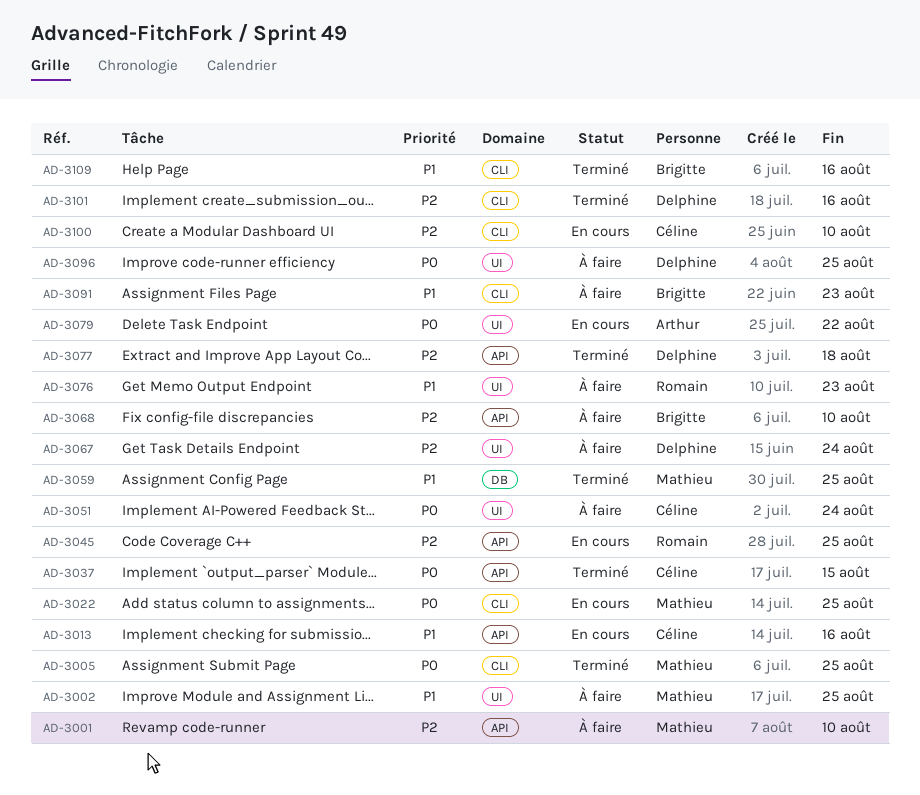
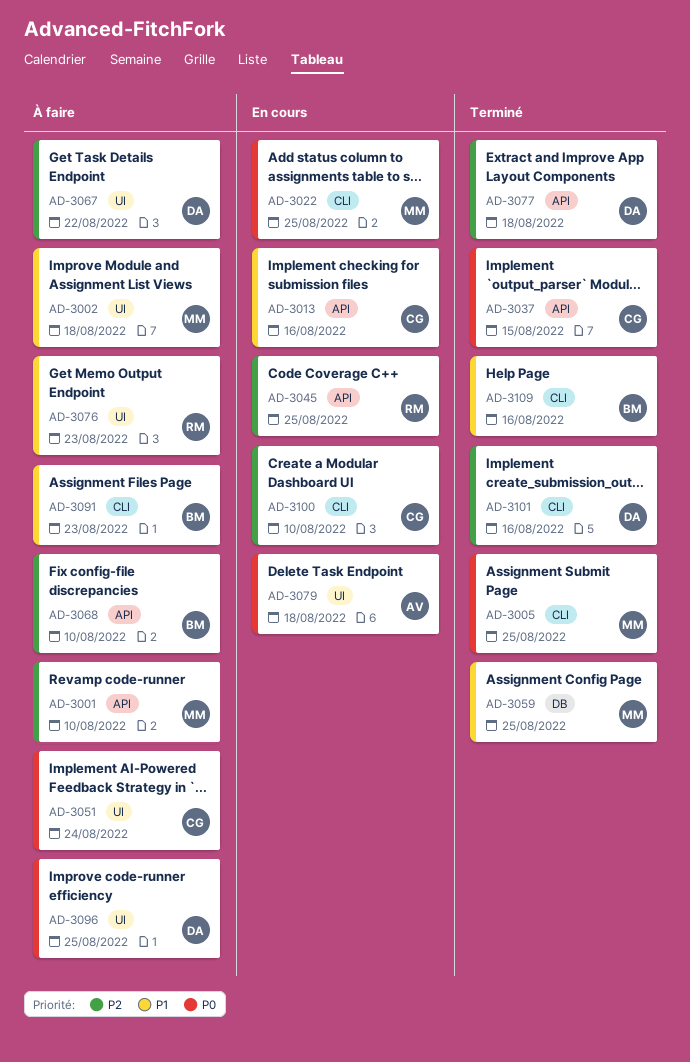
AD-3002, due: Aug 25 -> Aug 18
AD-3067, due: Aug 24 -> Aug 22
AD-3079, due: Aug 22 -> Aug 18

